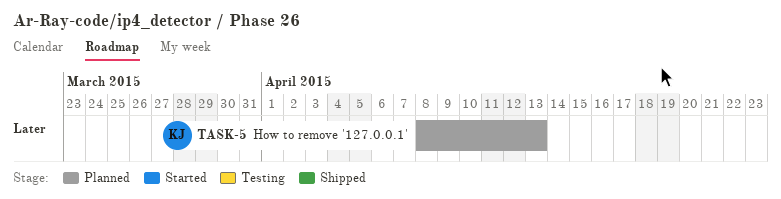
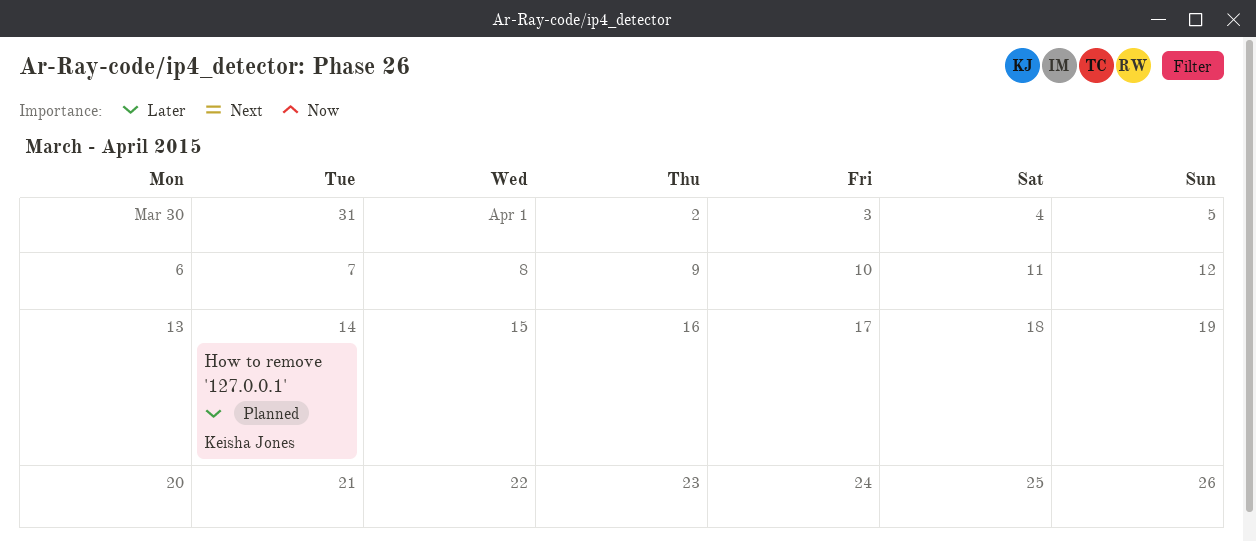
How to remove '127.0.0.1', due: Apr 13 -> Apr 14

